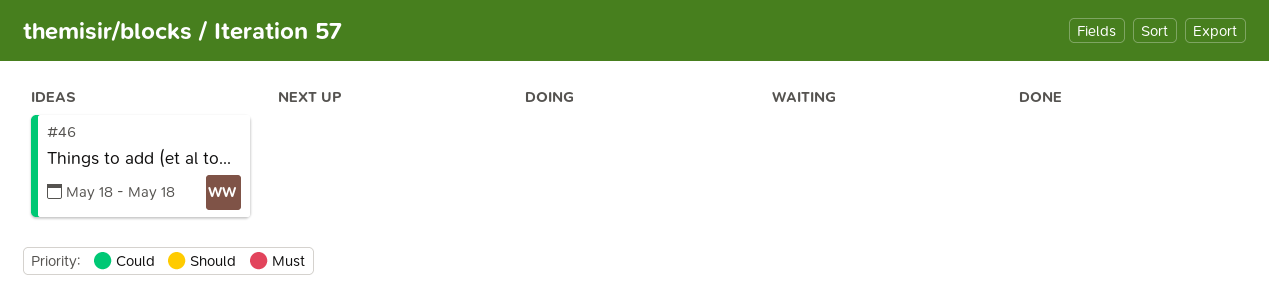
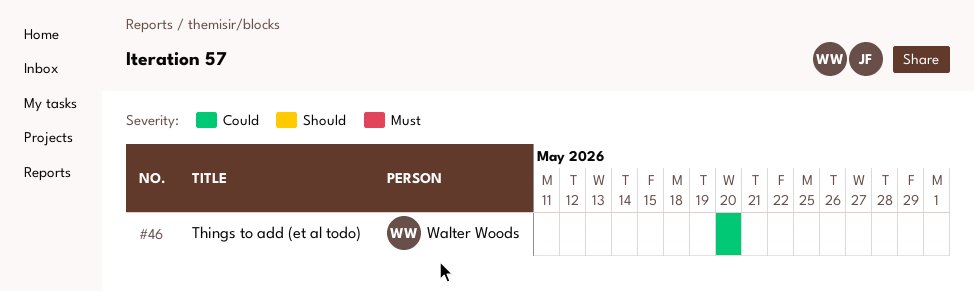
#46, start: May 18 -> May 20
#46, due: May 18 -> May 20

